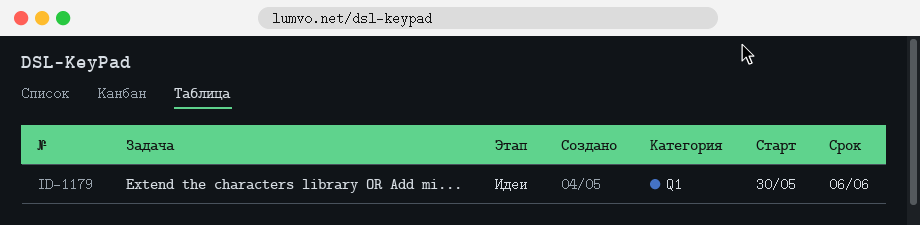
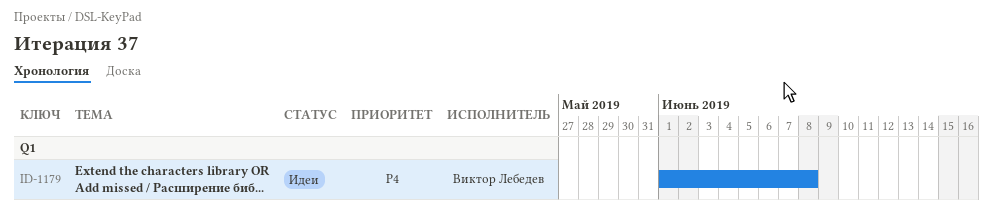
ID-1179, start: May 30 -> Jun 1
ID-1179, due: Jun 6 -> Jun 8

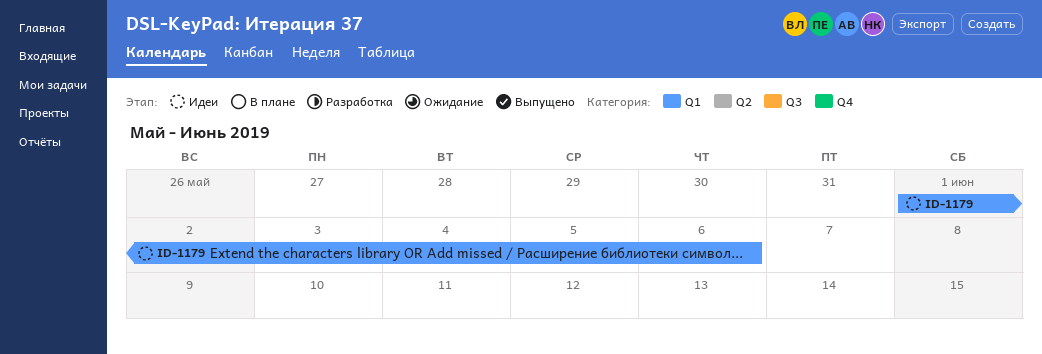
ID-1179, due: Jun 8 -> Jun 6

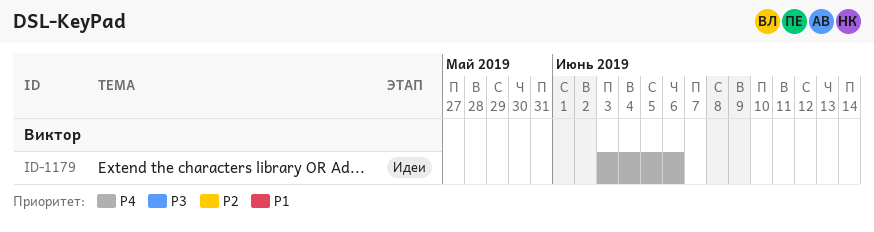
ID-1179, start: Jun 1 -> Jun 3

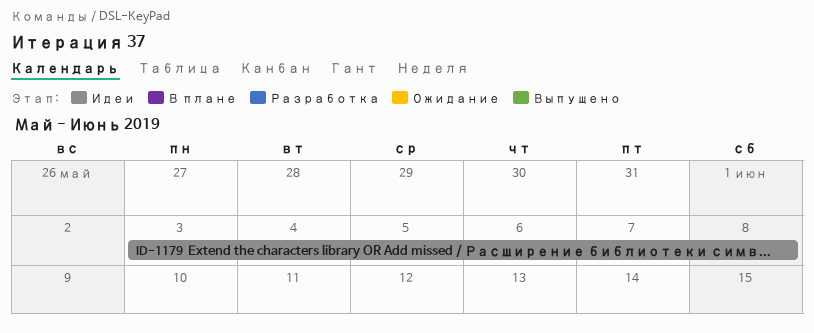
ID-1179, due: Jun 6 -> Jun 8

